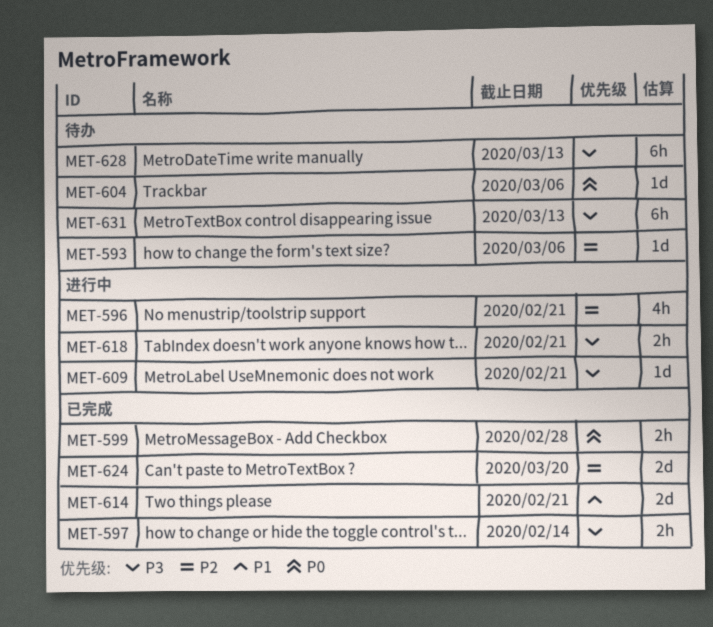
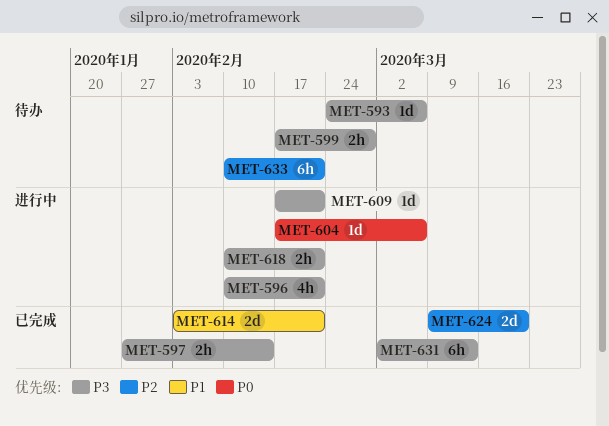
MET-593, priority: P2 -> P3
MET-596, priority: P2 -> P3
MET-599, status: 已完成 -> 待办
MET-599, priority: P0 -> P3
MET-604, status: 待办 -> 进行中
MET-628: present -> none
MET-631, status: 待办 -> 已完成
MET-633: none -> present

